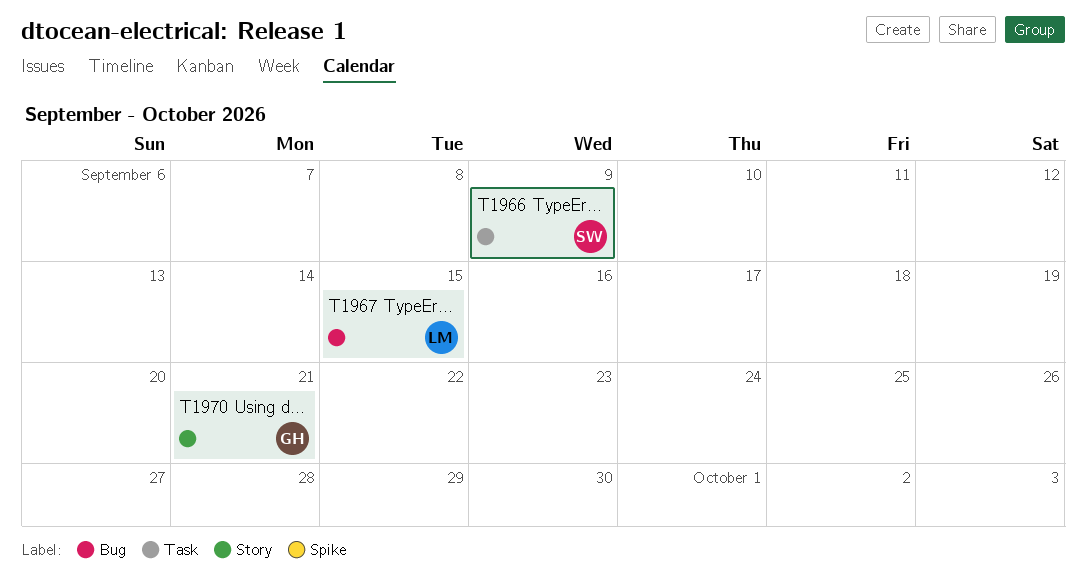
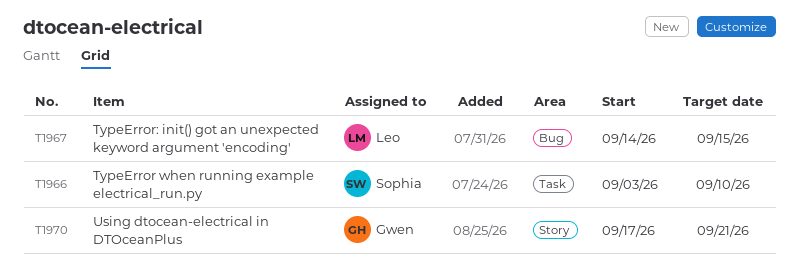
T1966, due: Sep 9 -> Sep 10

